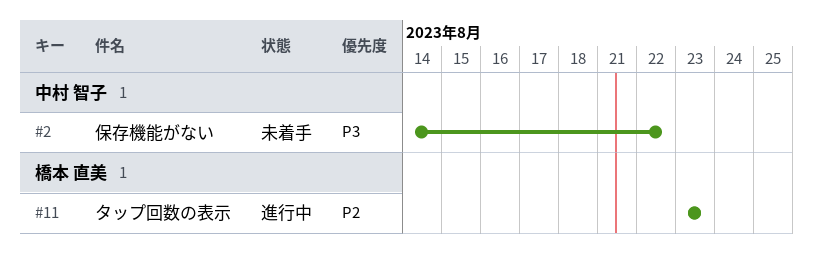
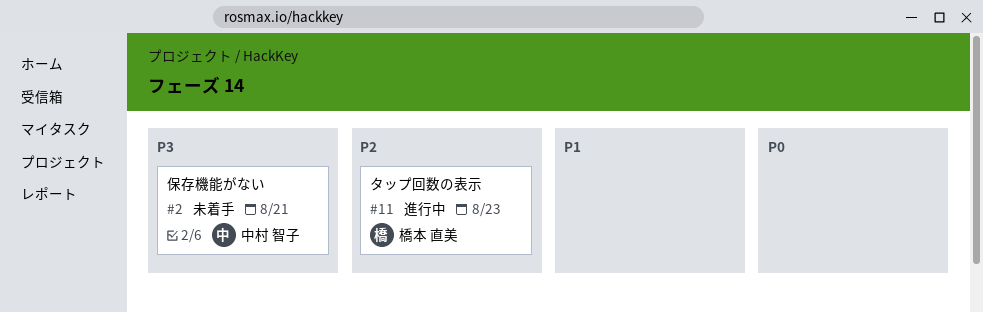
#2, due: Aug 22 -> Aug 21

